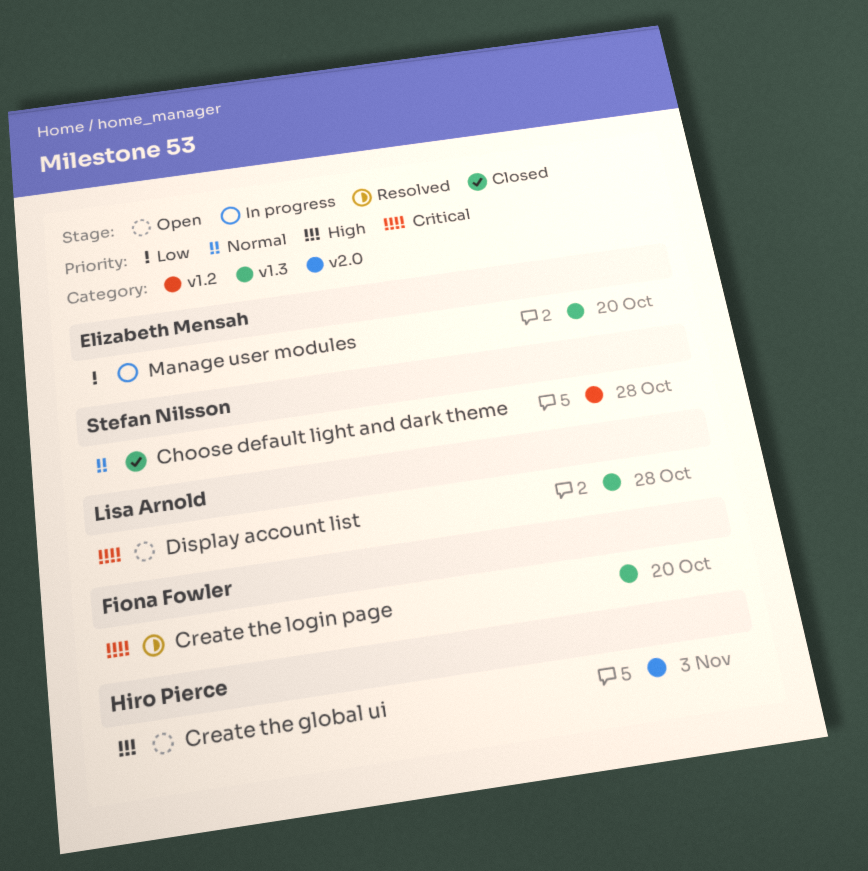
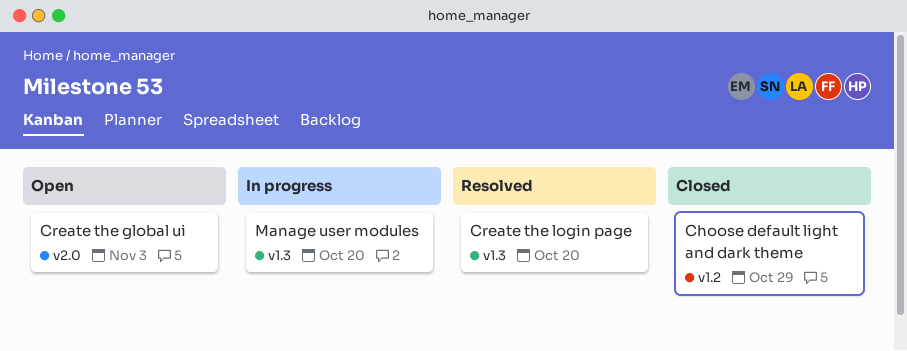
Choose default light and dark theme, due: Oct 28 -> Oct 29
Display account list: present -> none

